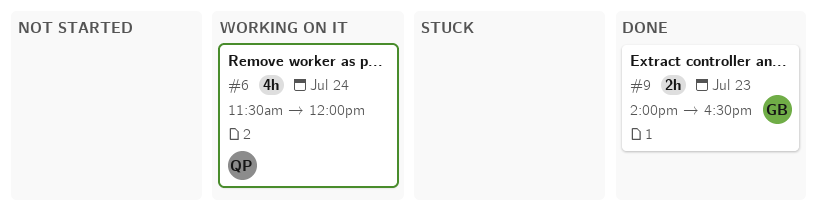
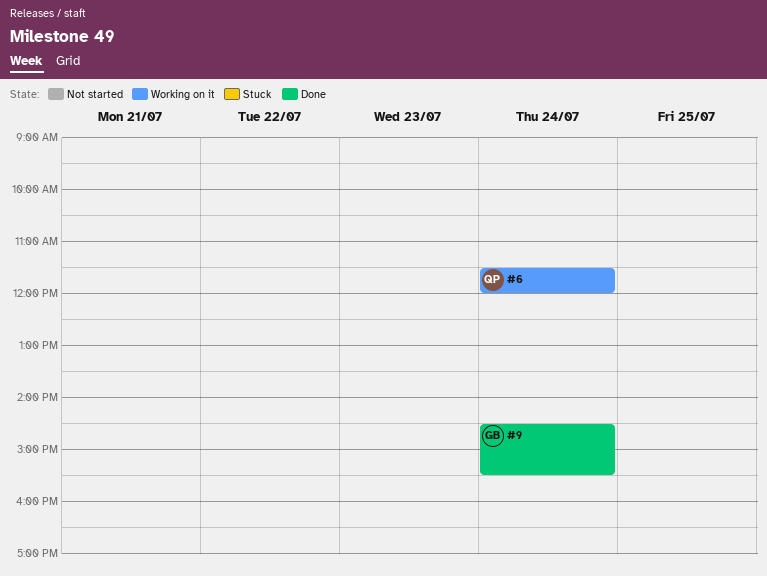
#9, day: Jul 23 -> Jul 24
#9, begins: 14:00 -> 14:30
#9, ends: 16:30 -> 15:30

